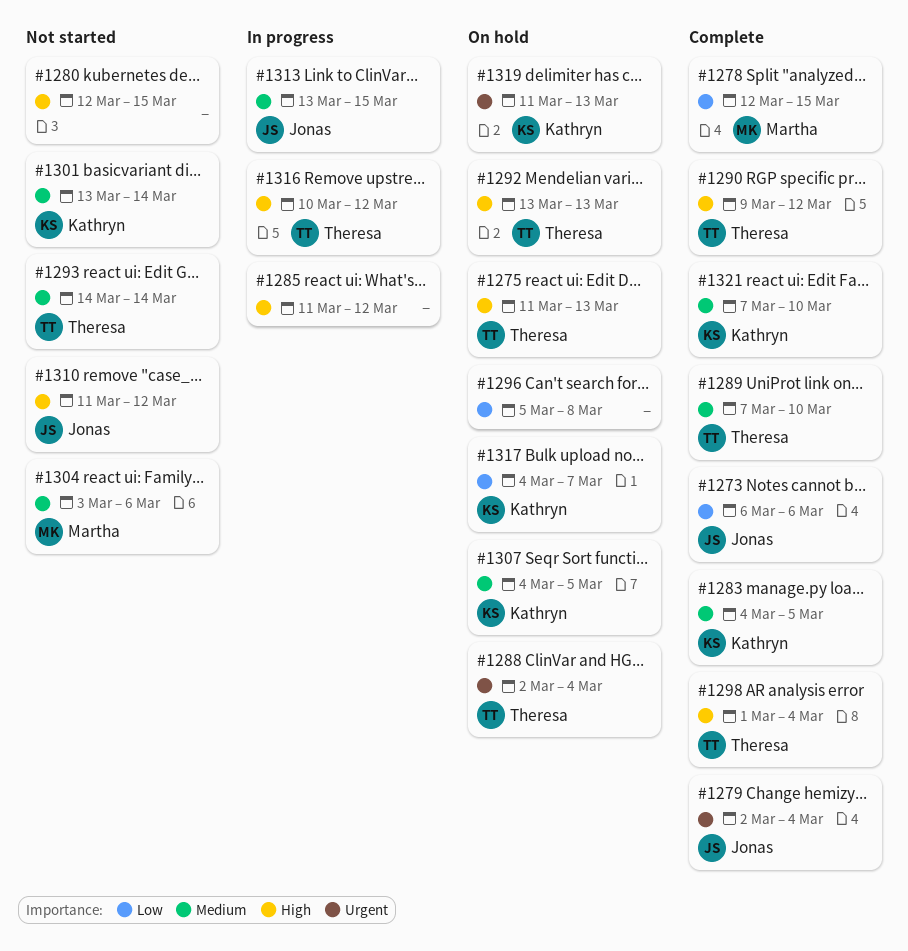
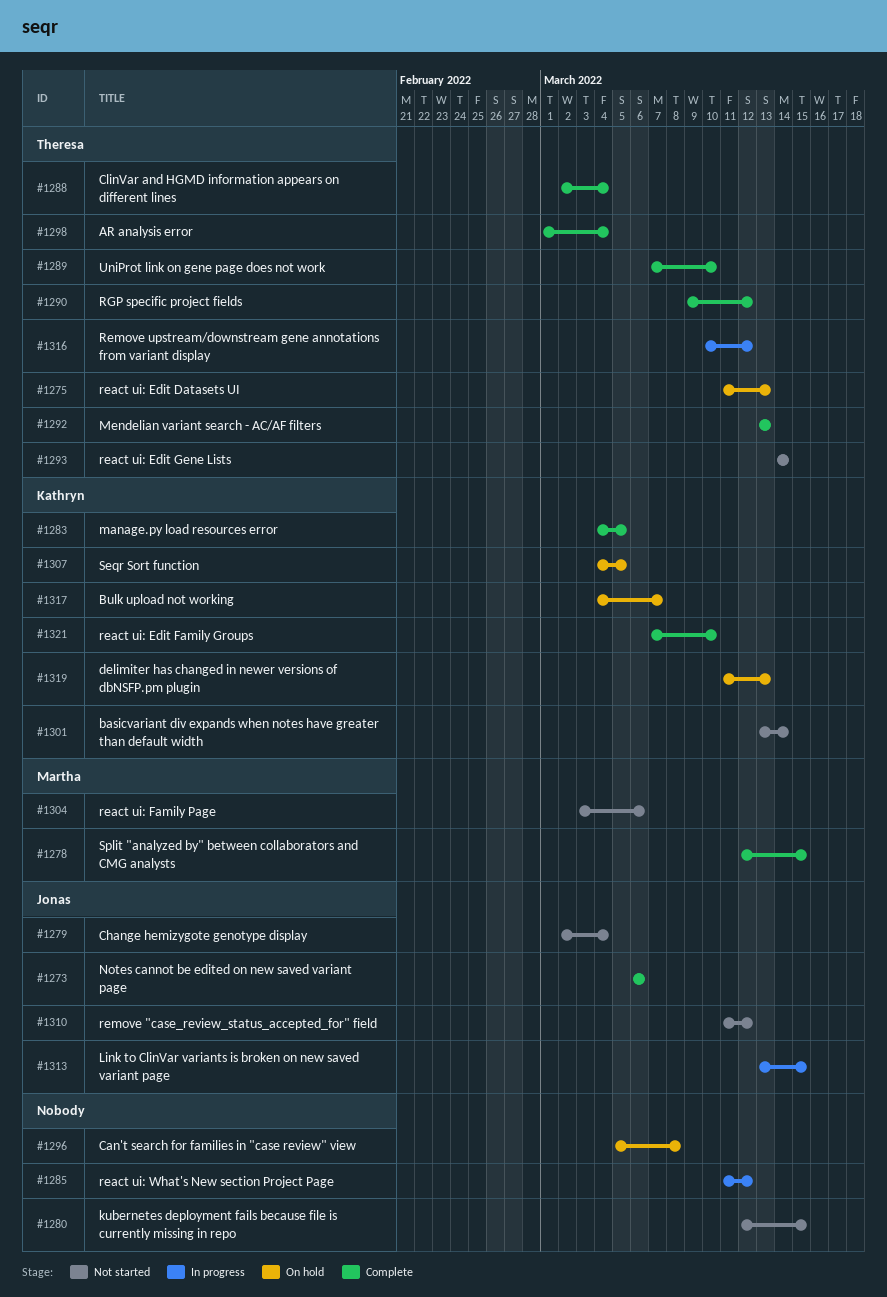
#1279, status: Complete -> Not started
#1288, status: On hold -> Complete
#1292, status: On hold -> Complete

